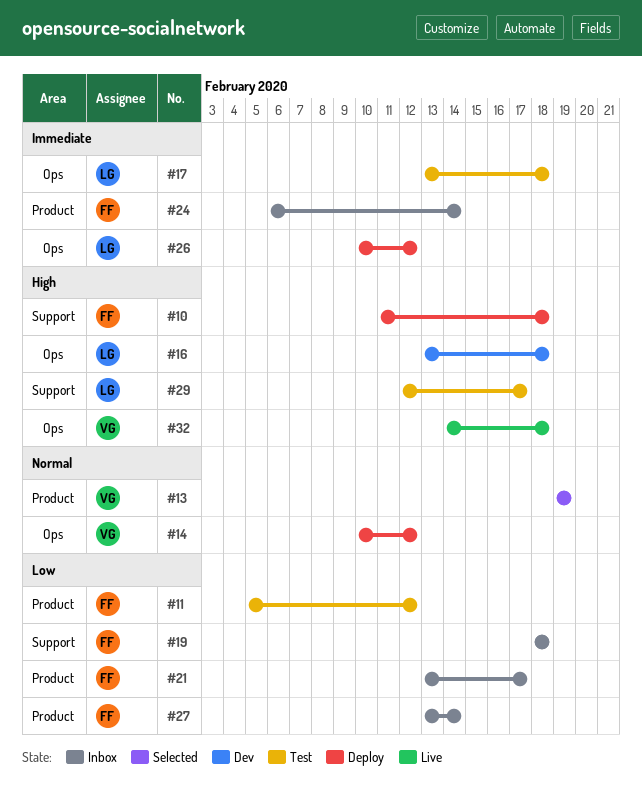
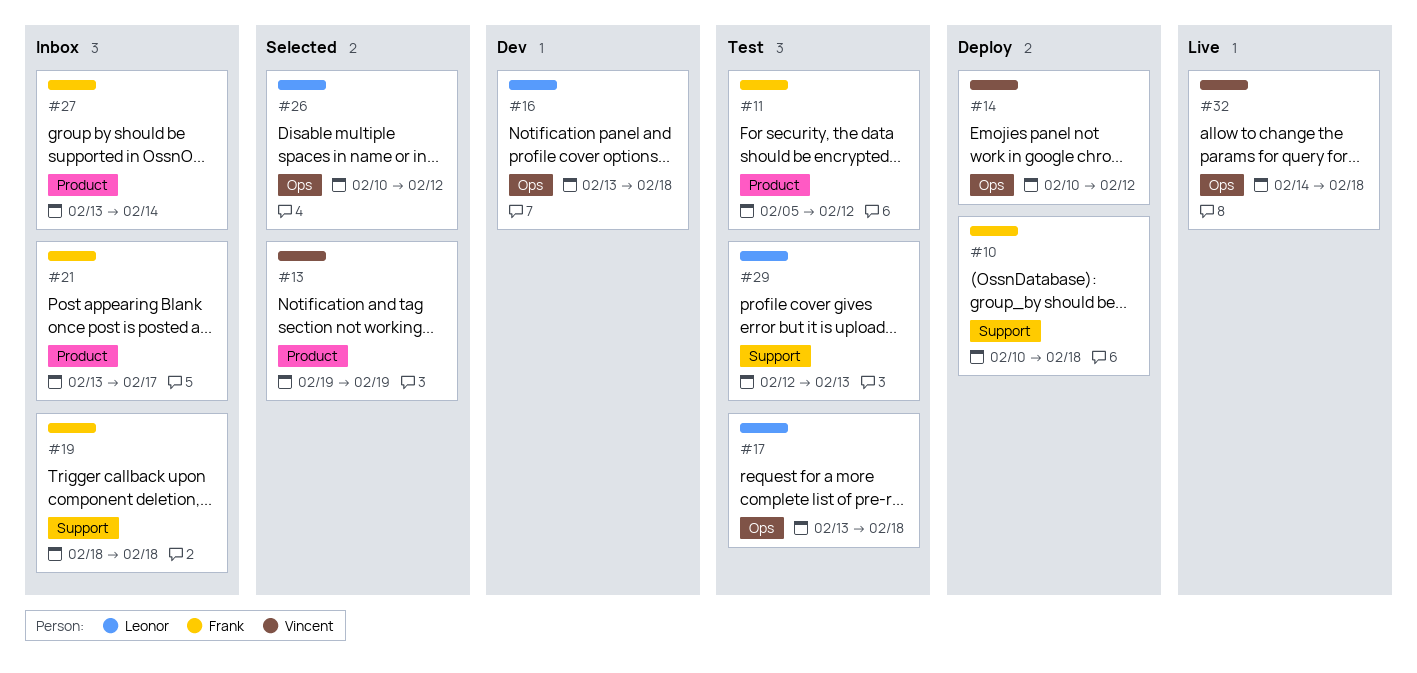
#10, start: Feb 11 -> Feb 10
#24: present -> none
#26, status: Deploy -> Selected
#29, due: Feb 17 -> Feb 13

